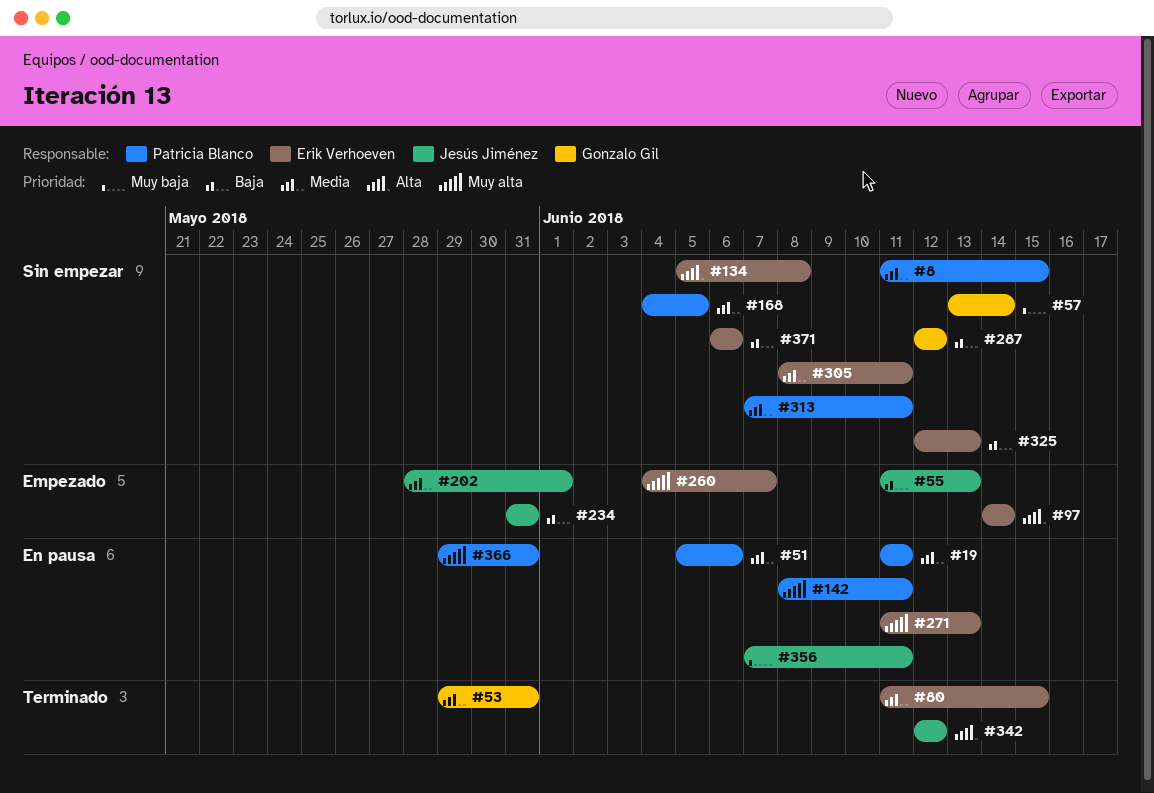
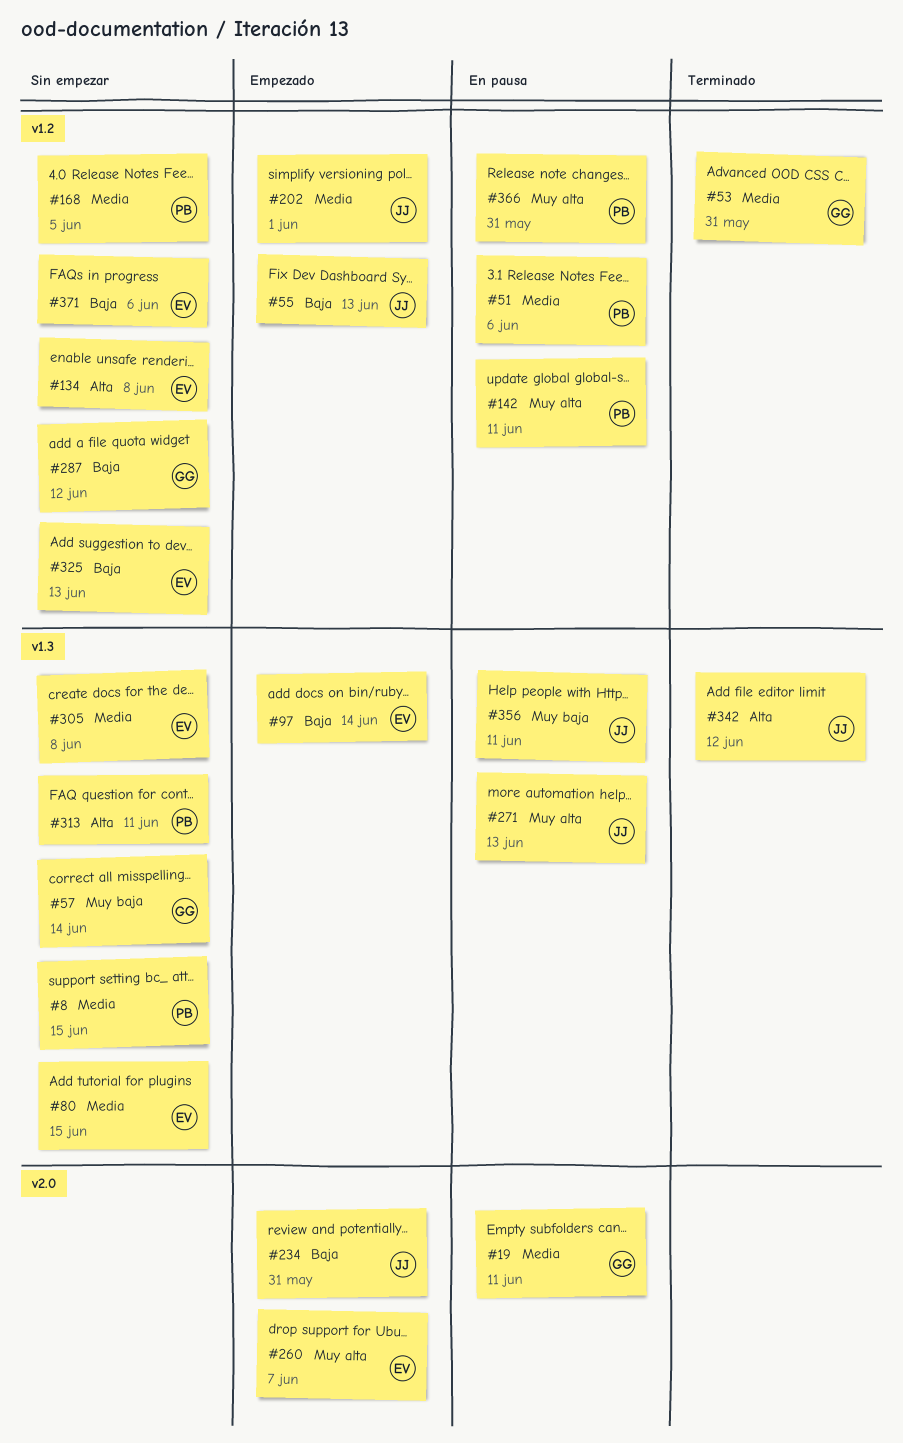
#19, owner: Patricia Blanco -> Gonzalo Gil
#80, status: Terminado -> Sin empezar
#97, priority: Alta -> Baja
#271, owner: Erik Verhoeven -> Jesús Jiménez
#305, due: Jun 11 -> Jun 8
#313, priority: Media -> Alta

